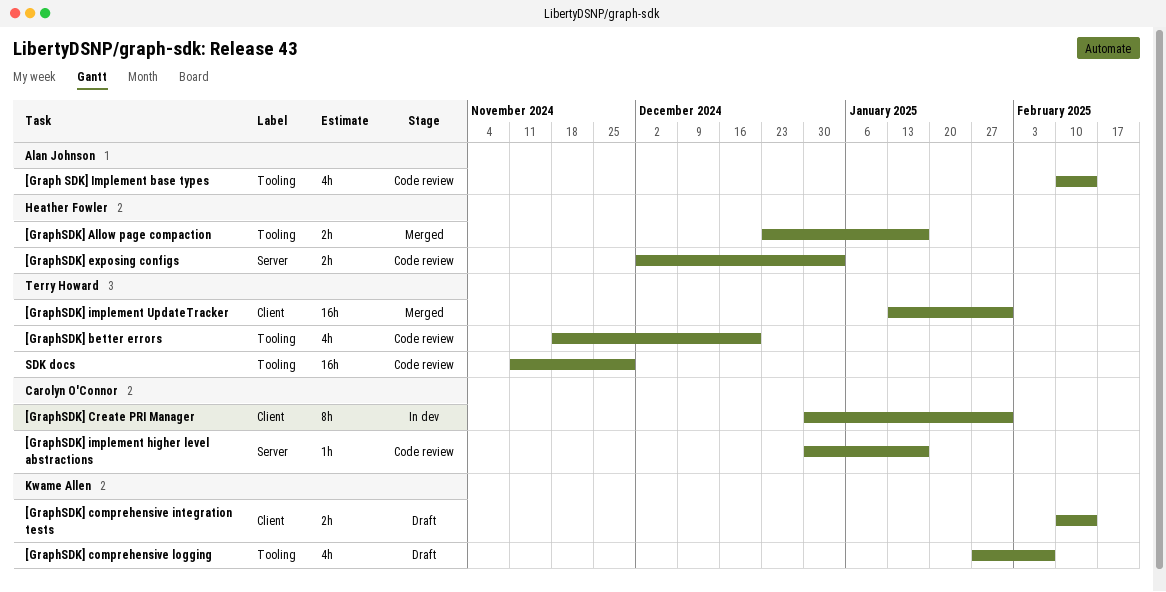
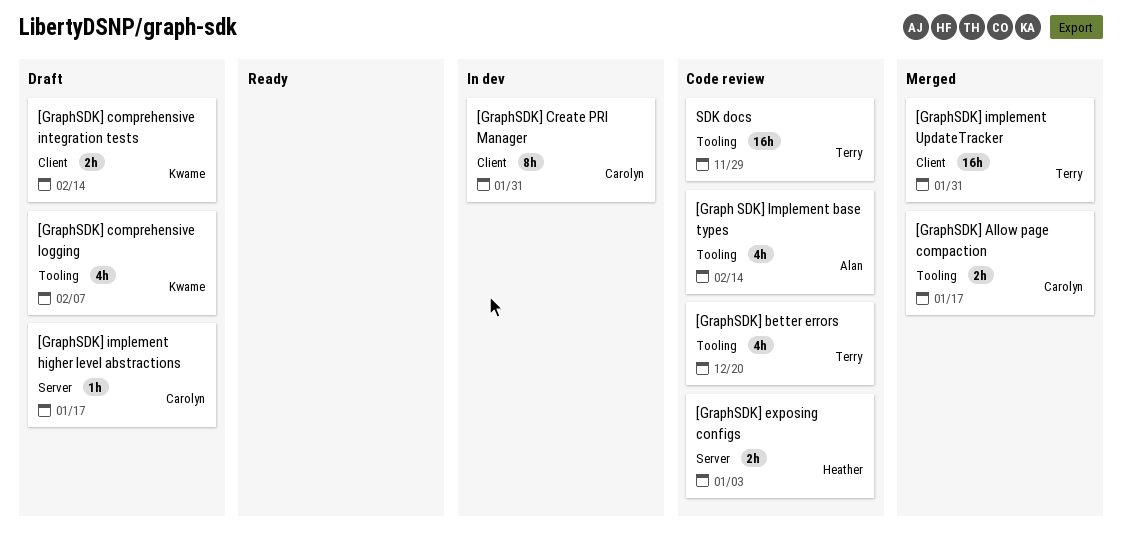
[GraphSDK] Allow page compaction, owner: Heather Fowler -> Carolyn O'Connor
[GraphSDK] implement higher level abstractions, status: Code review -> Draft

